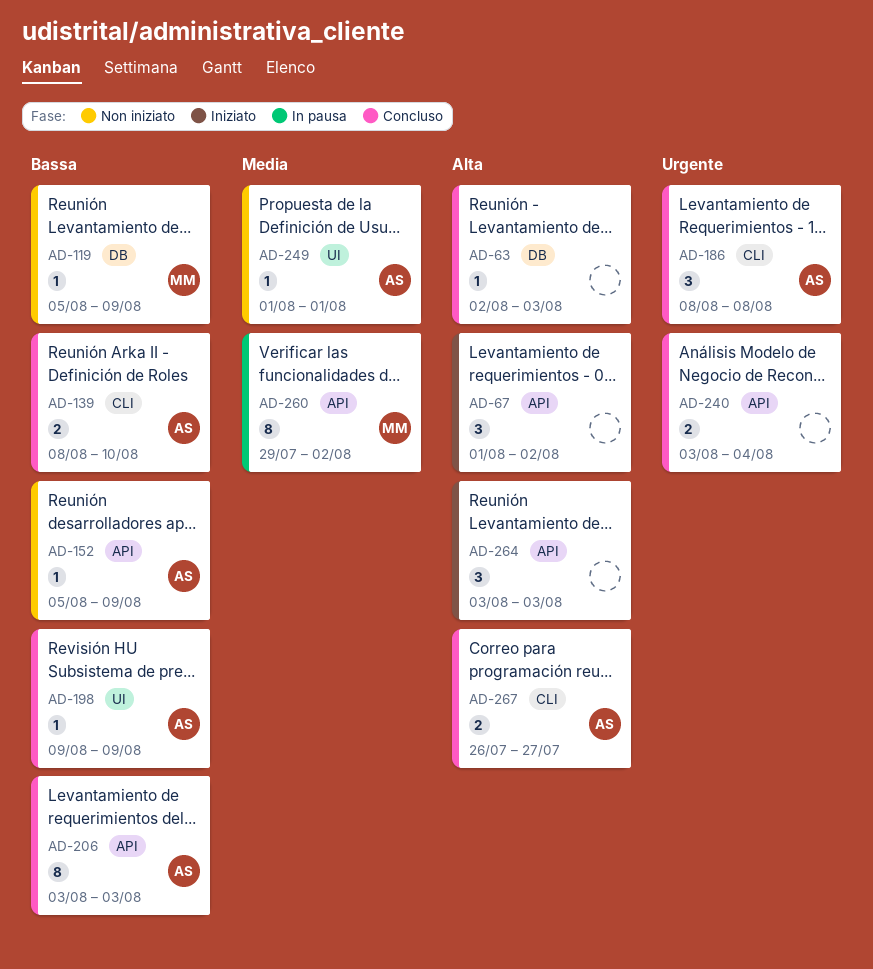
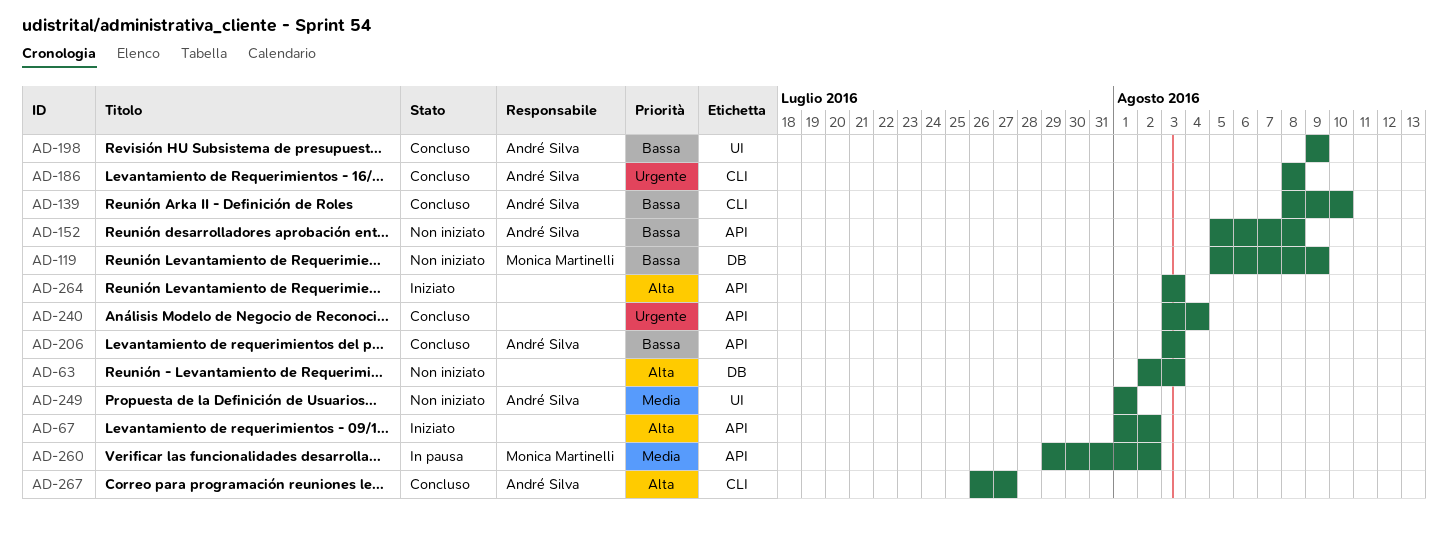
AD-63, status: Concluso -> Non iniziato
AD-152, due: Aug 9 -> Aug 8

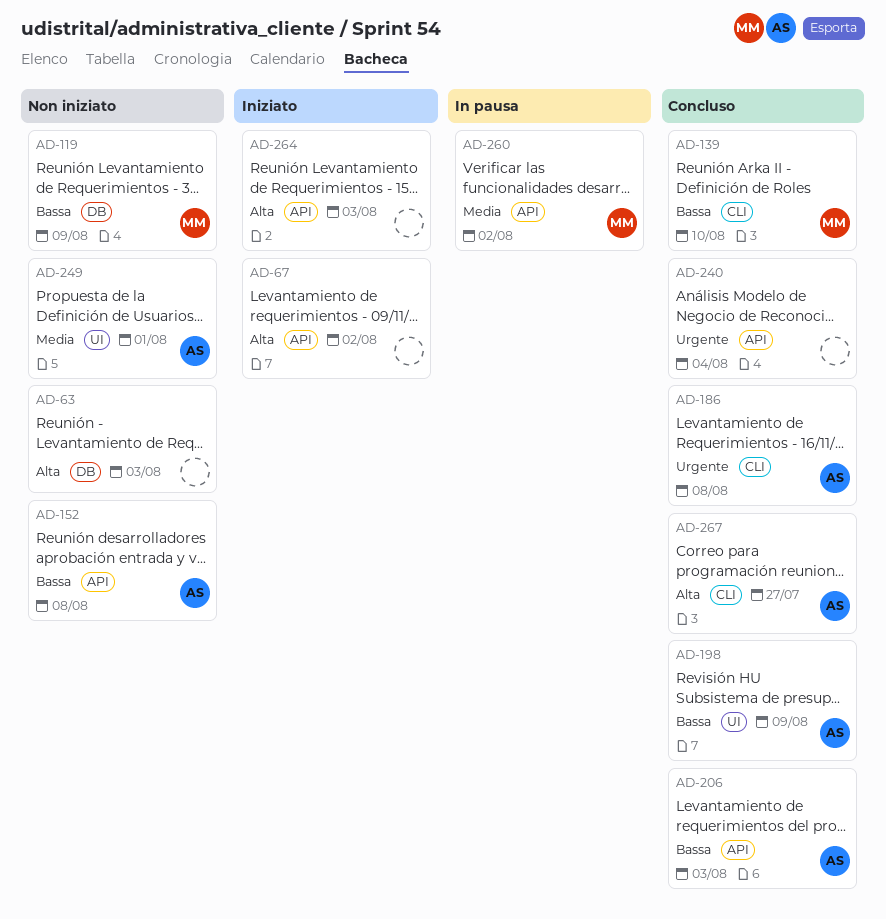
AD-139, owner: André Silva -> Monica Martinelli

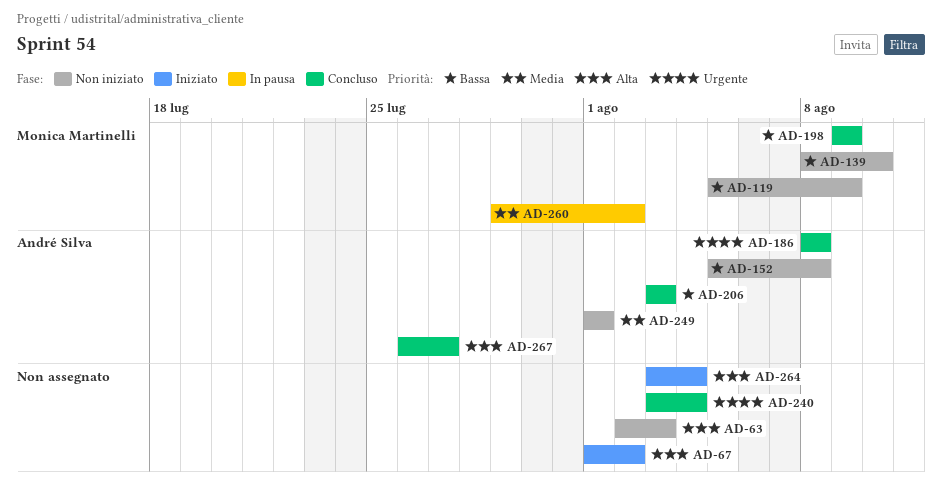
AD-139, status: Concluso -> Non iniziato
AD-198, owner: André Silva -> Monica Martinelli
AD-264, due: Aug 3 -> Aug 4

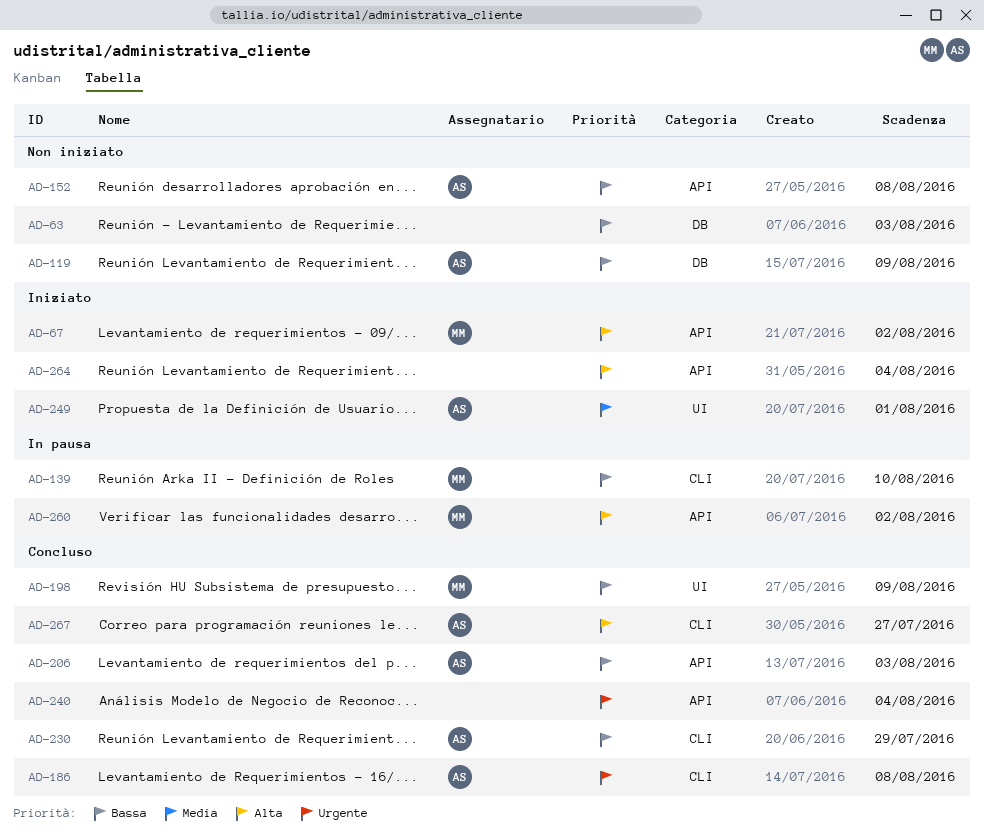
AD-63, priority: Alta -> Bassa
AD-67, owner: none -> Monica Martinelli
AD-119, owner: Monica Martinelli -> André Silva
AD-139, status: Non iniziato -> In pausa
AD-230: none -> present
AD-249, status: Non iniziato -> Iniziato
AD-260, priority: Media -> Alta

